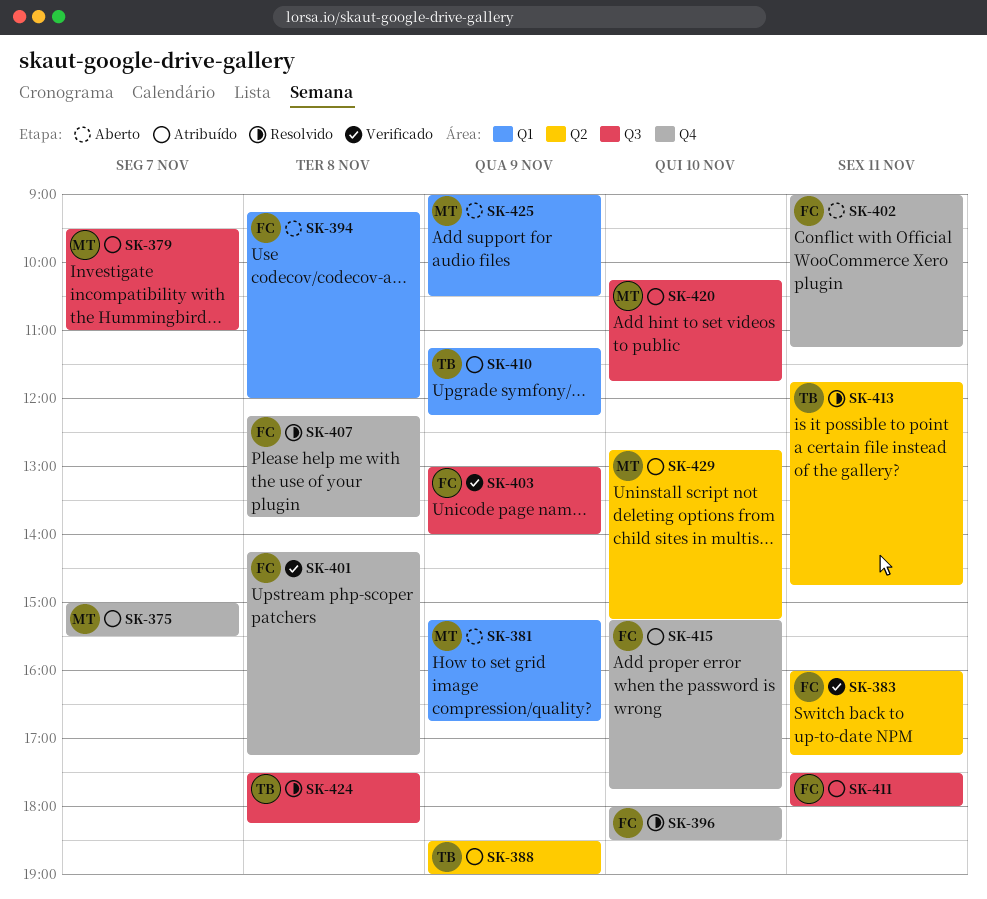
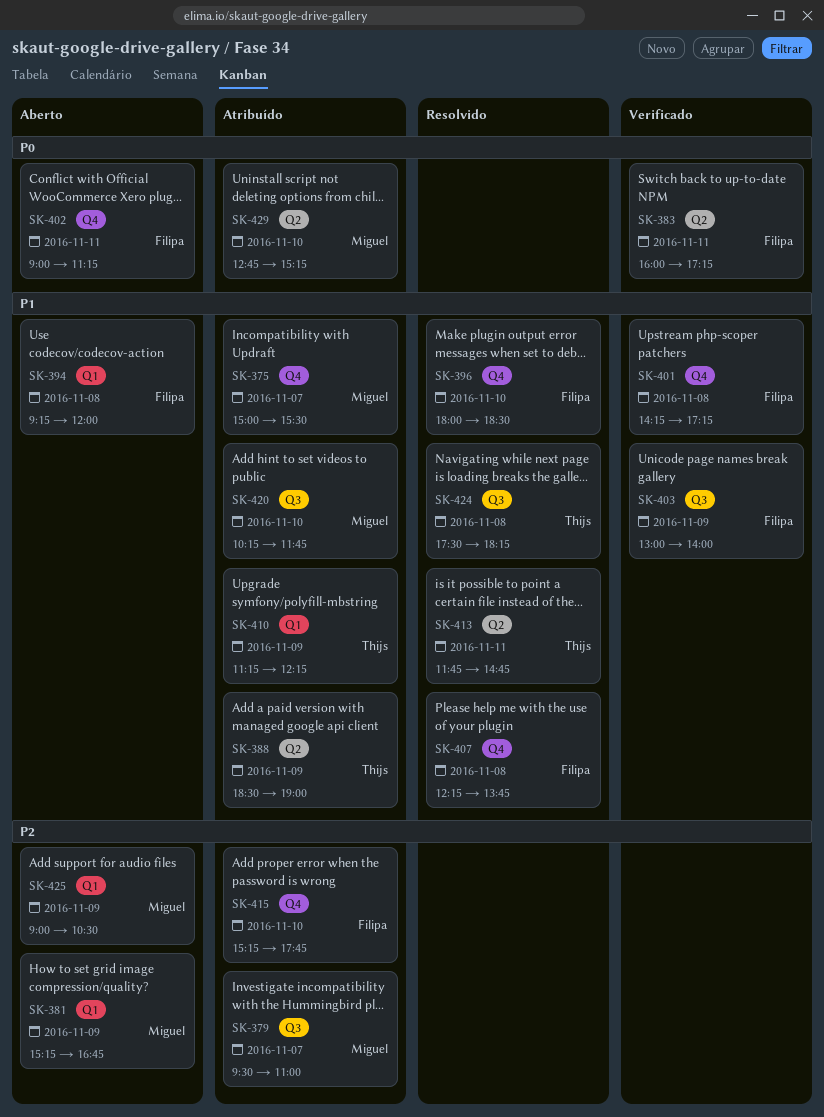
SK-411: present -> none

